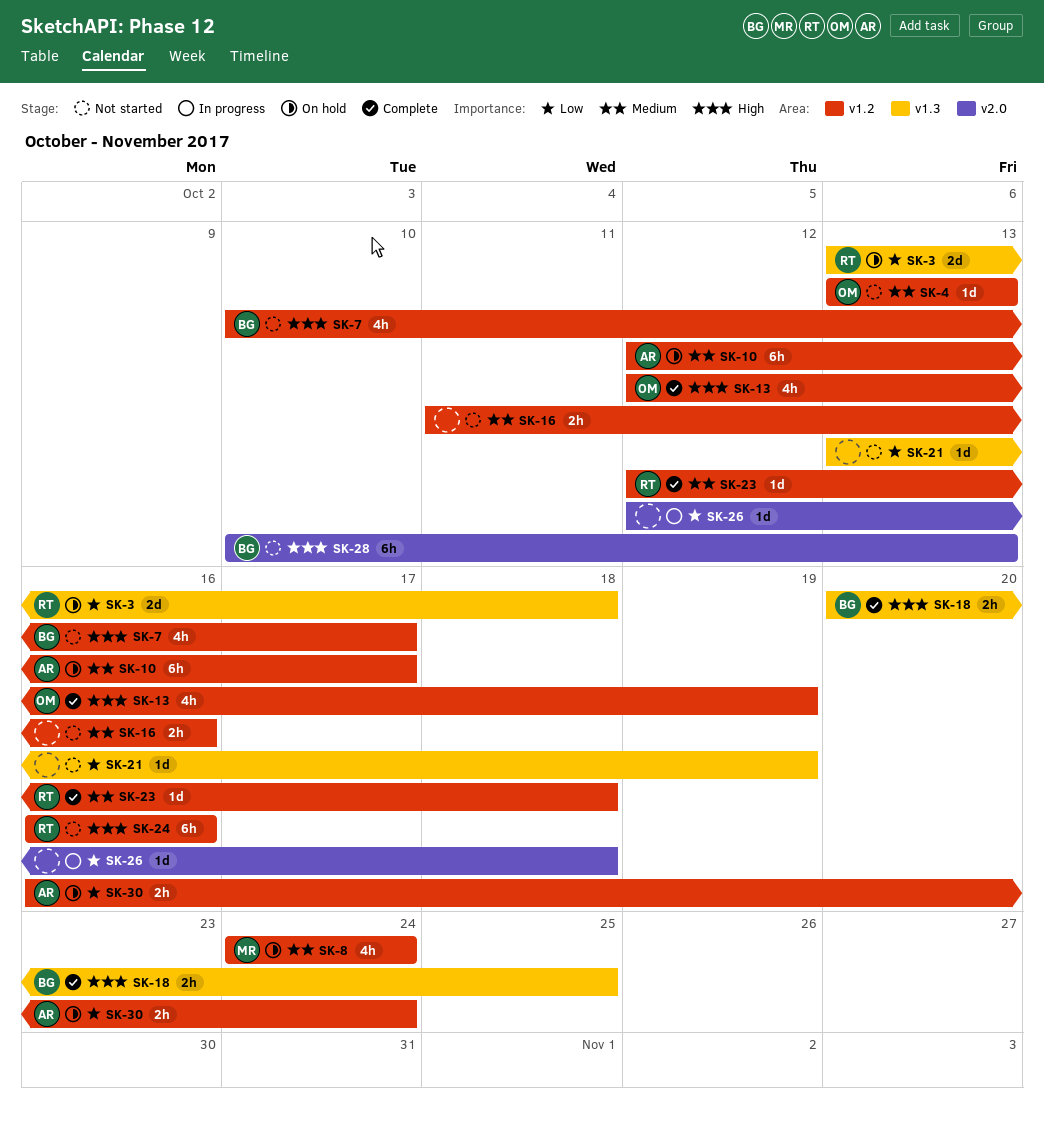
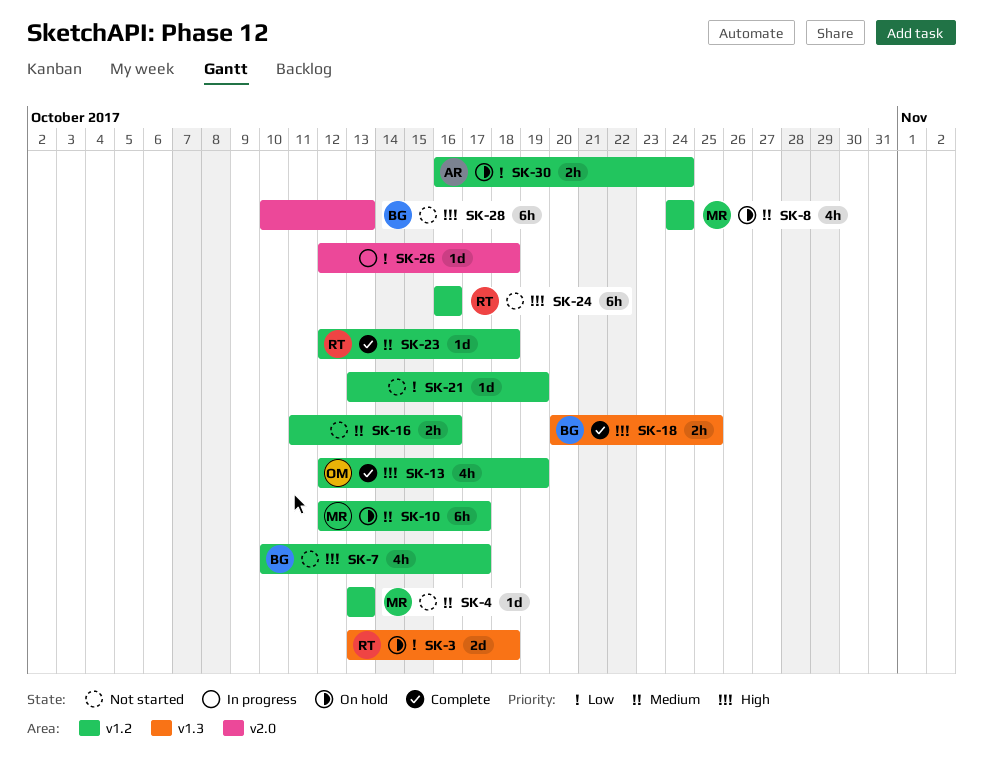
SK-4, owner: OM -> MR
SK-10, owner: AR -> MR
SK-21, label: v1.3 -> v1.2

